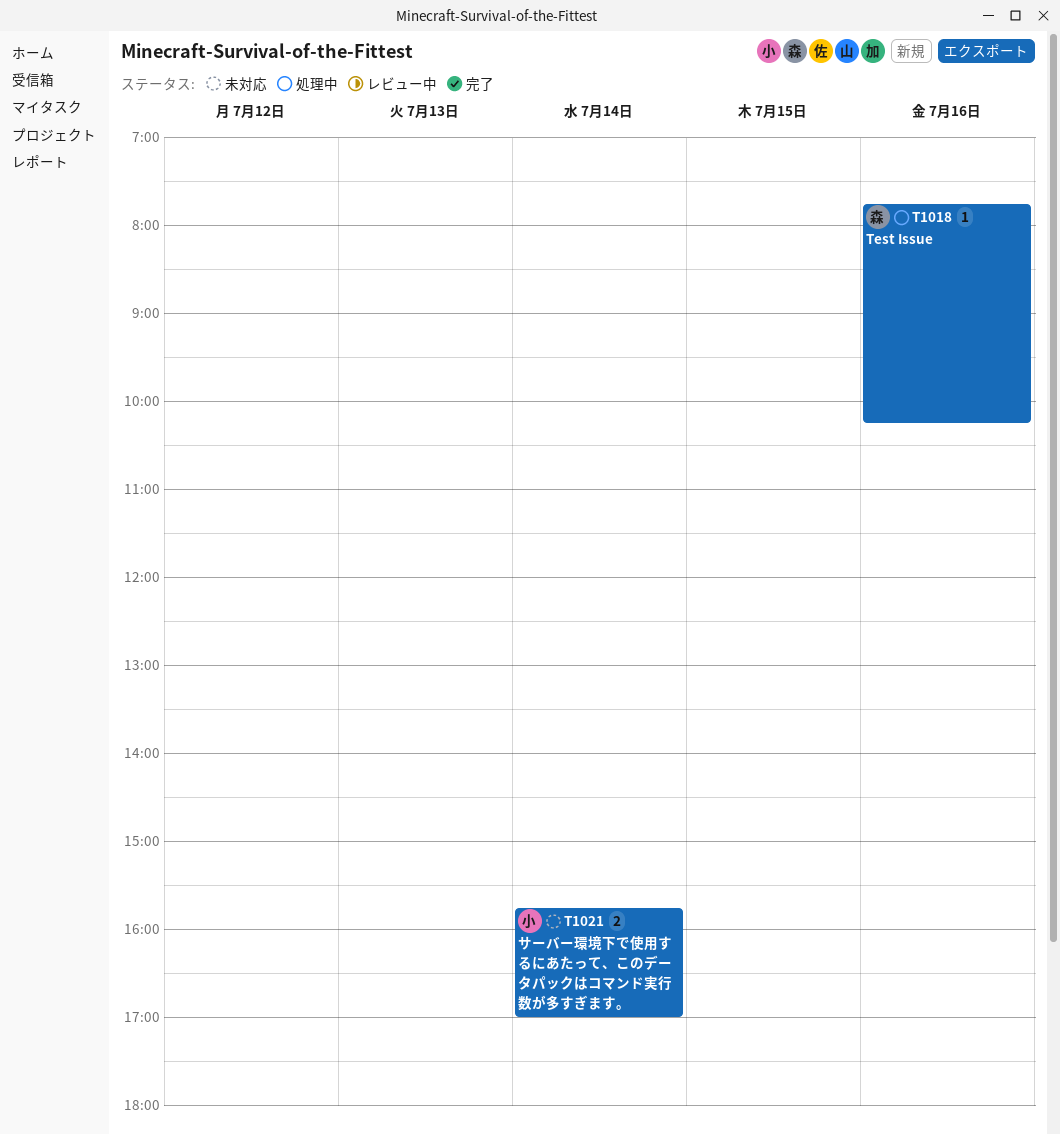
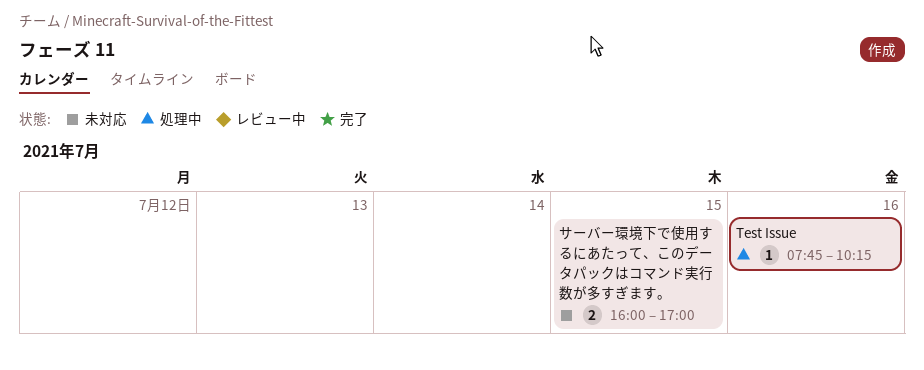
サーバー環境下で使用するにあたって、このデータパックはコマンド実行数が多すぎます。, day: Jul 14 -> Jul 15
サーバー環境下で使用するにあたって、このデータパックはコマンド実行数が多すぎます。, begins: 15:45 -> 16:00

